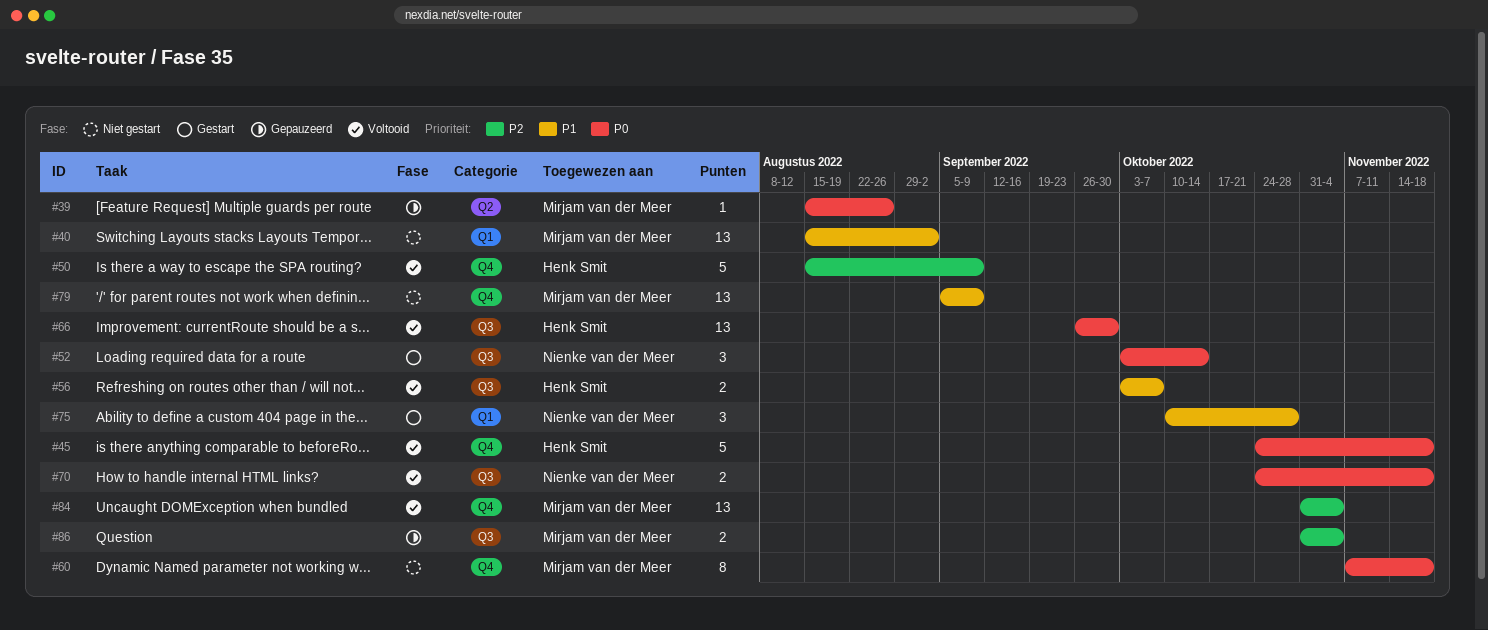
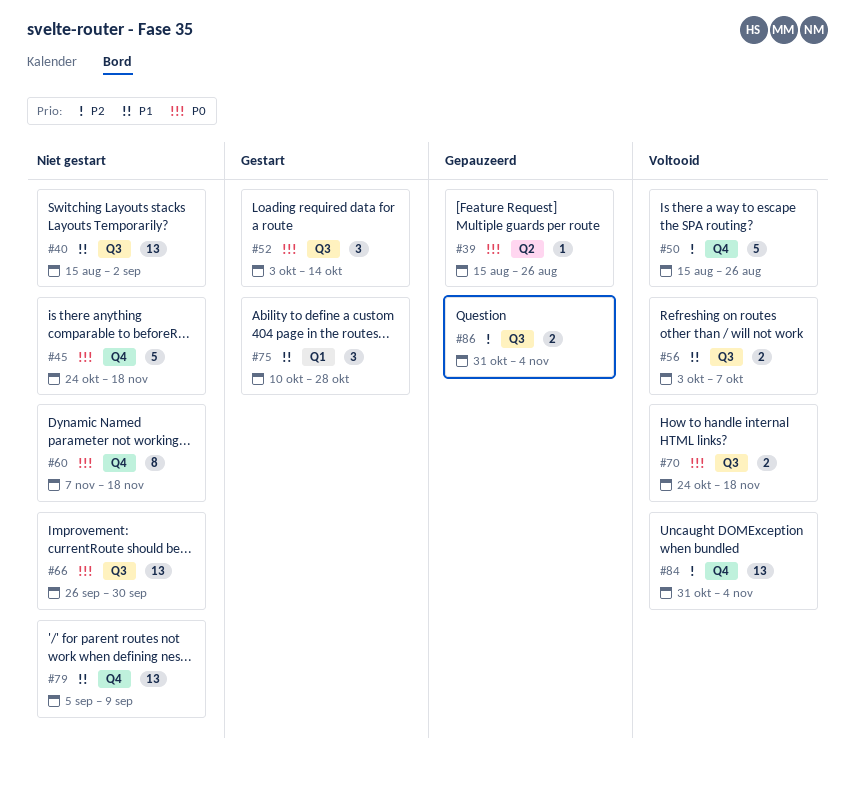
#40, label: Q1 -> Q3
#45, status: Voltooid -> Niet gestart
#50, due: Sep 9 -> Aug 26
#66, status: Voltooid -> Niet gestart

